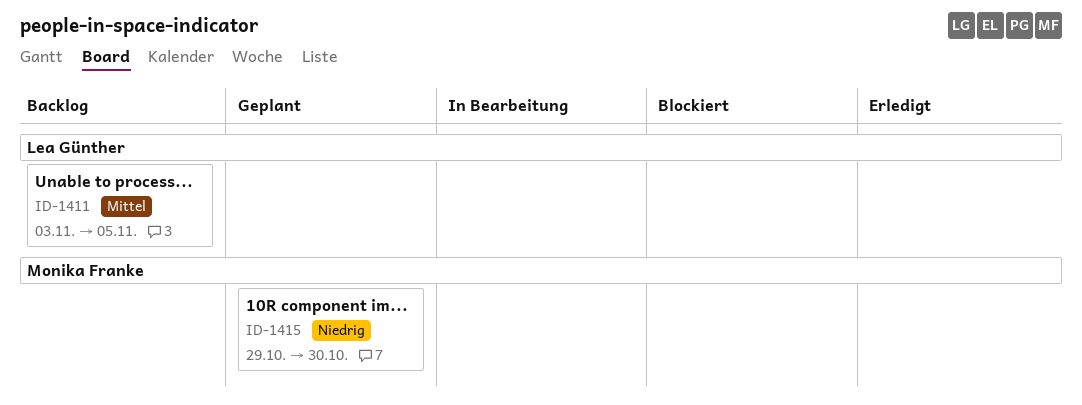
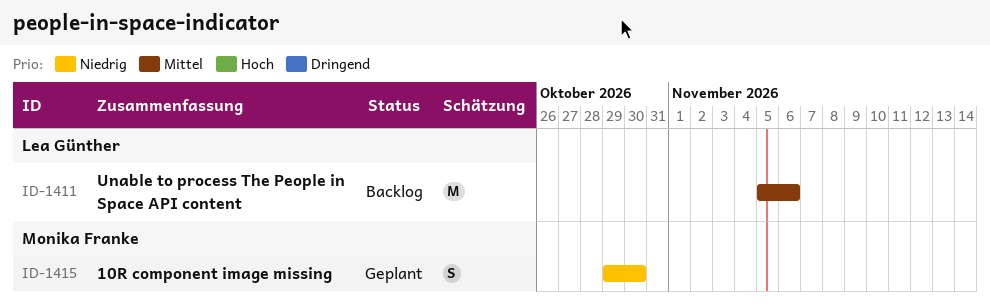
ID-1411, start: Nov 3 -> Nov 5
ID-1411, due: Nov 5 -> Nov 6

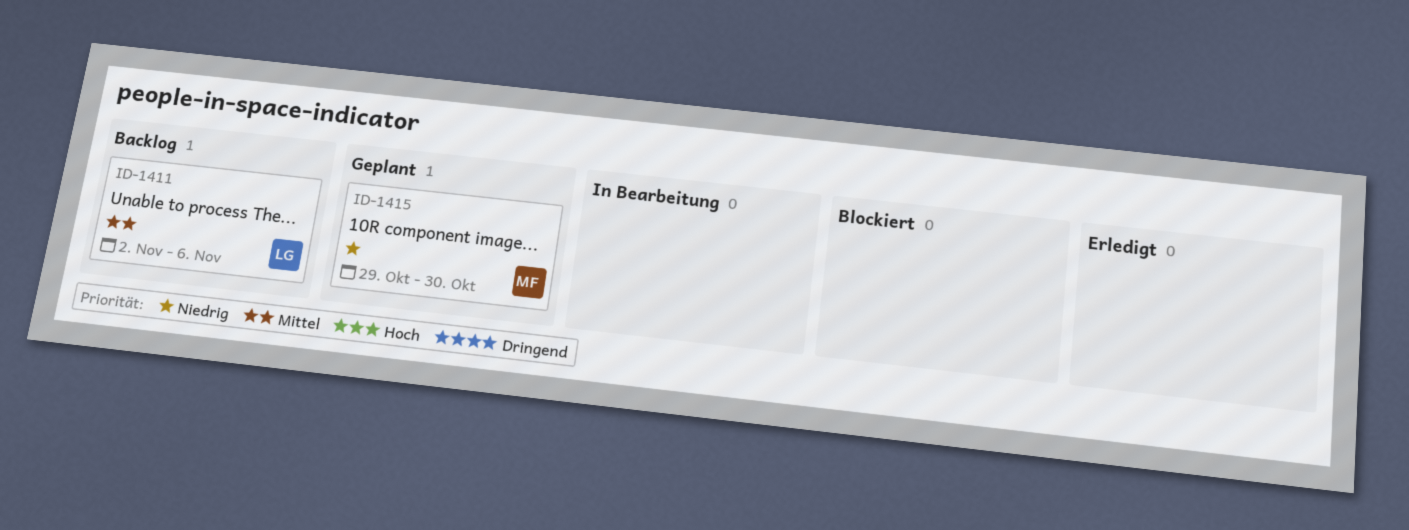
ID-1411, start: Nov 5 -> Nov 2

